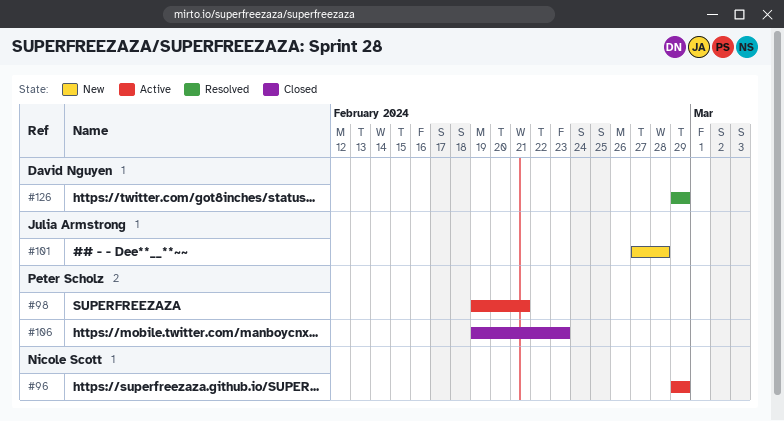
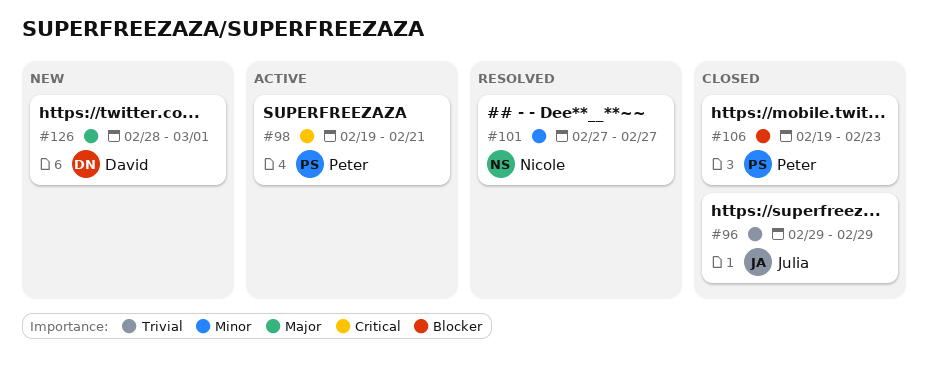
#96, status: Active -> Closed
#96, owner: Nicole Scott -> Julia Armstrong
#101, status: New -> Resolved
#101, owner: Julia Armstrong -> Nicole Scott
#101, due: Feb 28 -> Feb 27
#126, status: Resolved -> New
#126, start: Feb 29 -> Feb 28
#126, due: Feb 29 -> Mar 1

